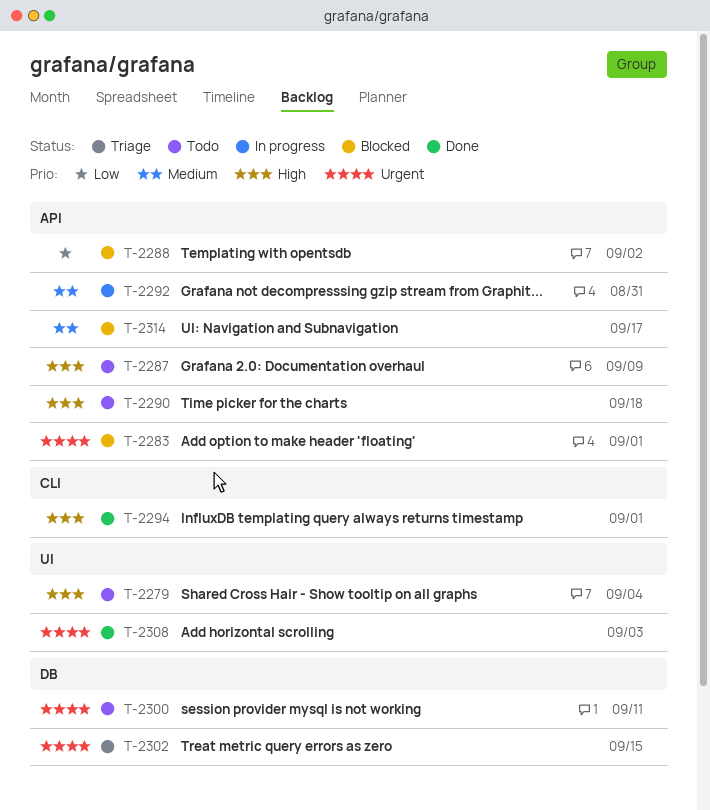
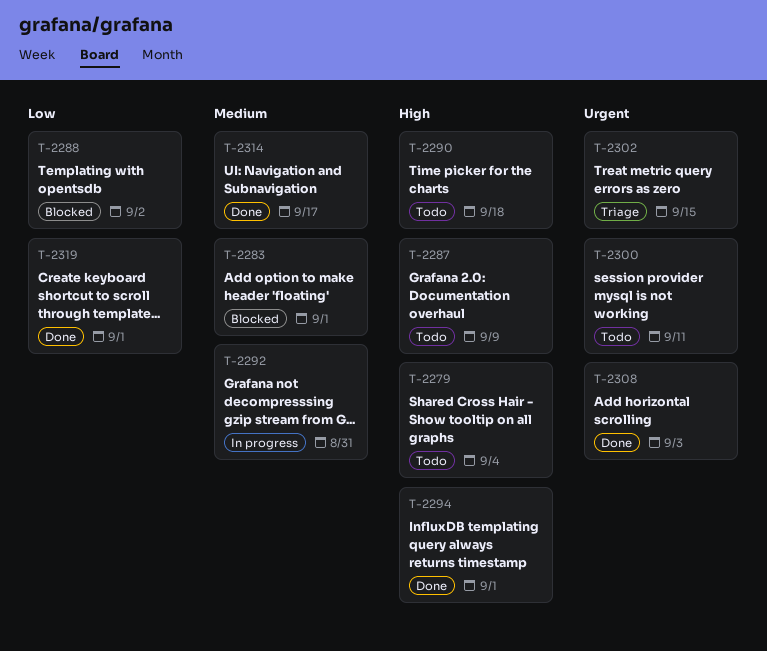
T-2283, priority: Urgent -> Medium
T-2314, status: Blocked -> Done
T-2319: none -> present

